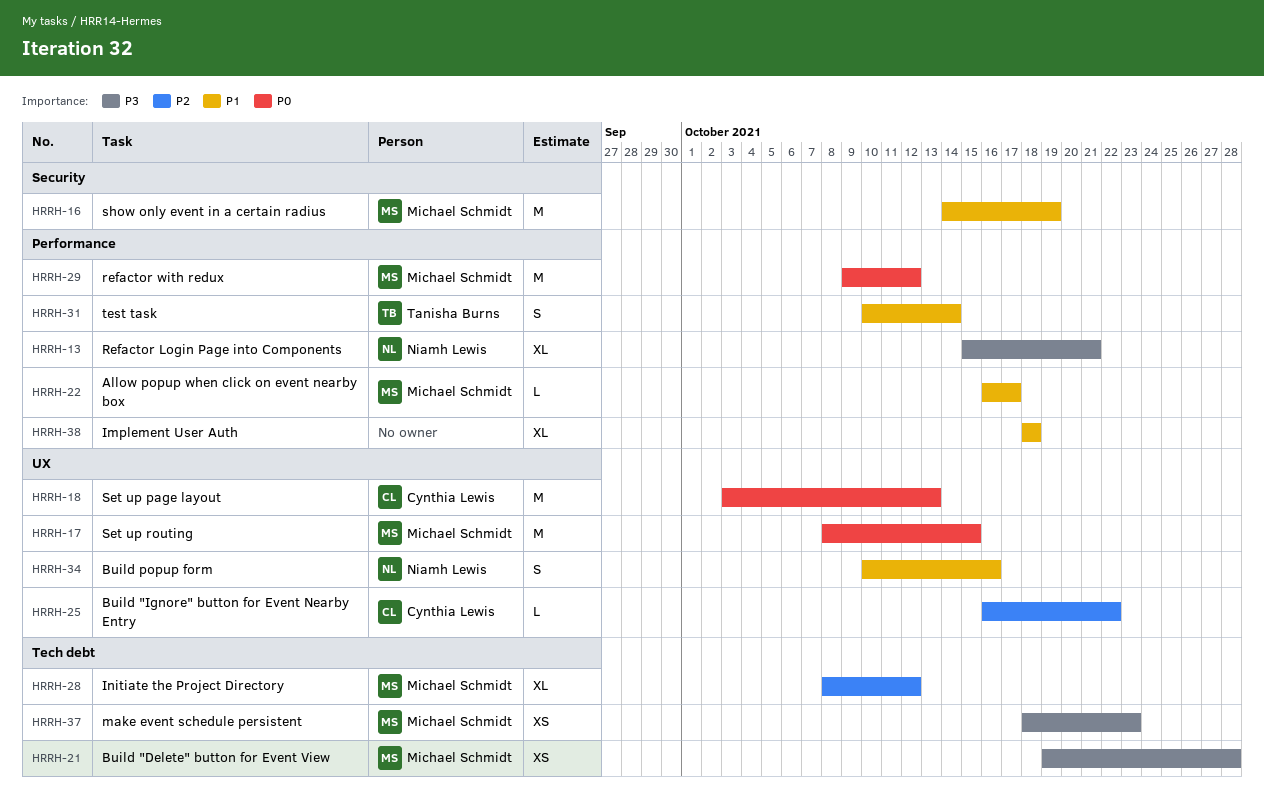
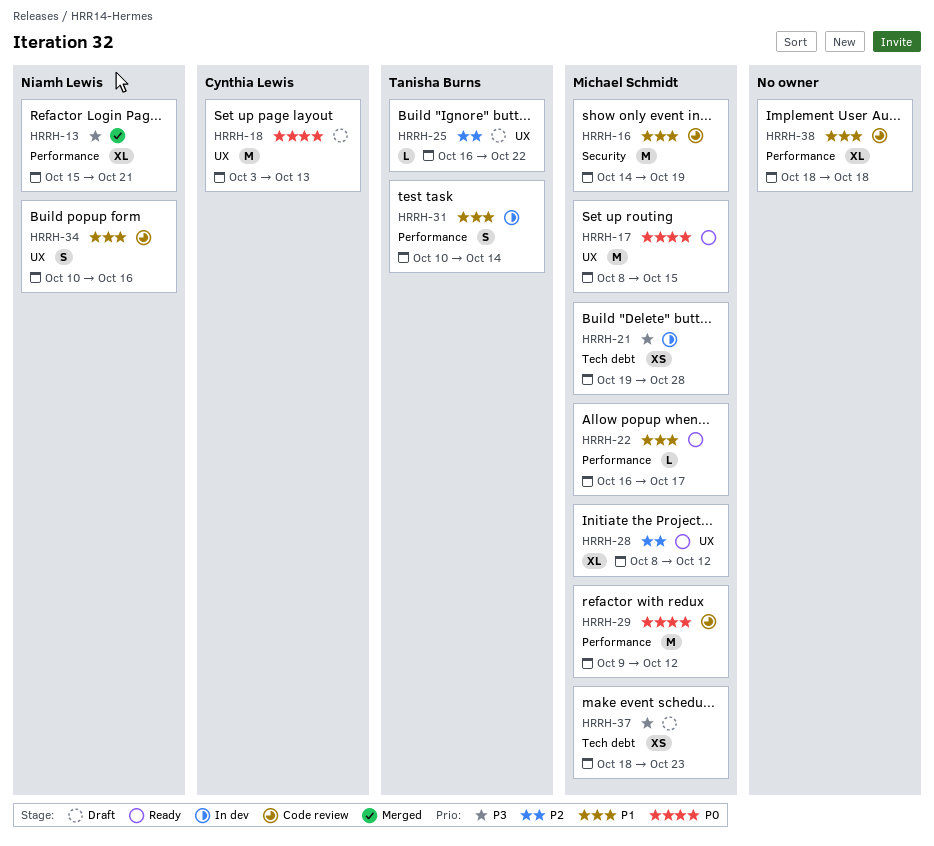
HRRH-25, owner: Cynthia Lewis -> Tanisha Burns
HRRH-28, label: Tech debt -> UX

